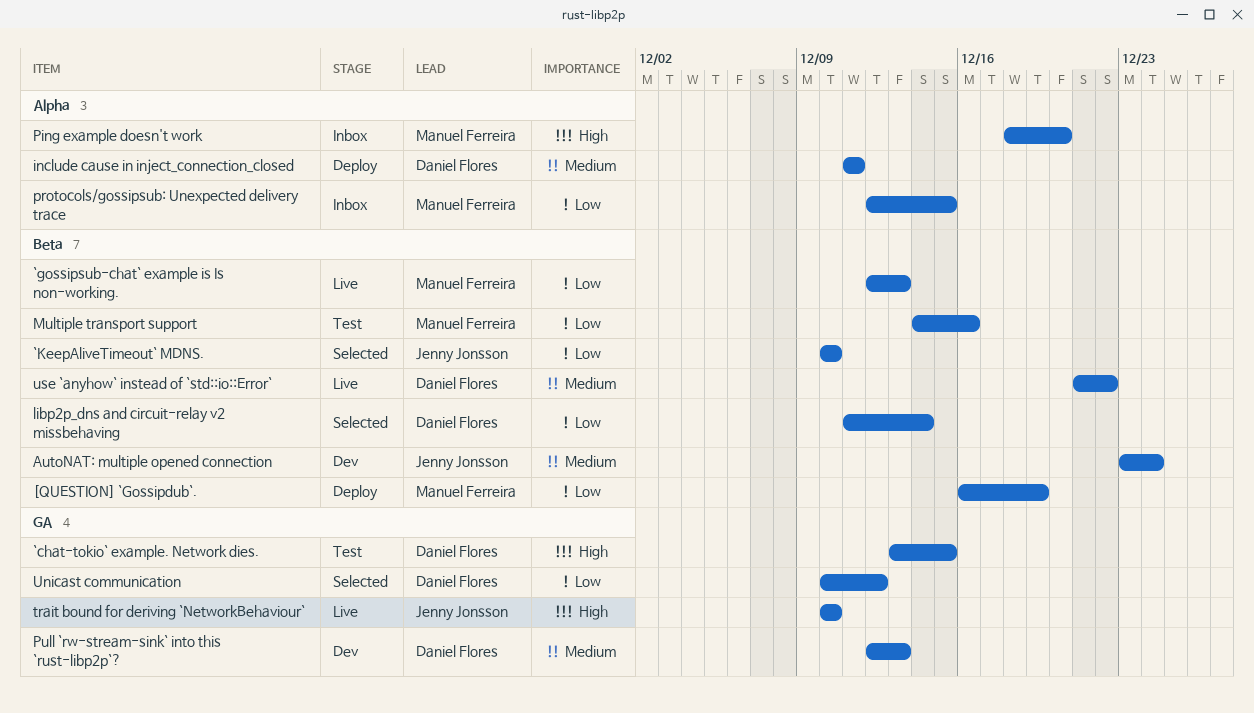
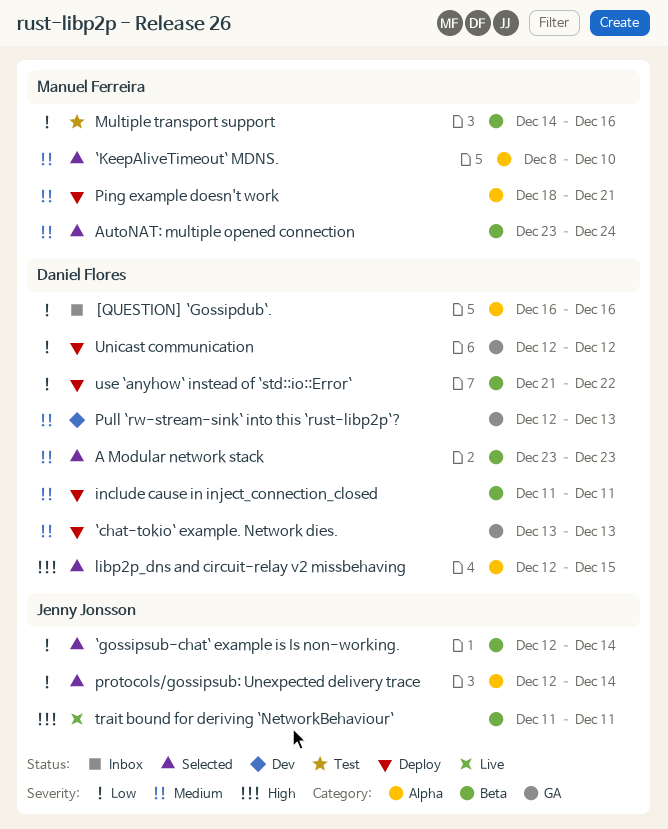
[QUESTION] `Gossipdub`., status: Deploy -> Inbox
[QUESTION] `Gossipdub`., owner: Manuel Ferreira -> Daniel Flores
[QUESTION] `Gossipdub`., label: Beta -> Alpha
[QUESTION] `Gossipdub`., due: Dec 19 -> Dec 16
`chat-tokio` example. Network dies., status: Test -> Deploy
`chat-tokio` example. Network dies., priority: High -> Medium
`chat-tokio` example. Network dies., due: Dec 15 -> Dec 13
`gossipsub-chat` example is Is non-working., status: Live -> Selected
`gossipsub-chat` example is Is non-working., owner: Manuel Ferreira -> Jenny Jonsson
`gossipsub-chat` example is Is non-working., due: Dec 13 -> Dec 14
`KeepAliveTimeout` MDNS., owner: Jenny Jonsson -> Manuel Ferreira
`KeepAliveTimeout` MDNS., priority: Low -> Medium
`KeepAliveTimeout` MDNS., label: Beta -> Alpha
`KeepAliveTimeout` MDNS., start: Dec 10 -> Dec 8
A Modular network stack: none -> present
AutoNAT: multiple opened connection, status: Dev -> Selected
AutoNAT: multiple opened connection, owner: Jenny Jonsson -> Manuel Ferreira
include cause in inject_connection_closed, label: Alpha -> Beta
libp2p_dns and circuit-relay v2 missbehaving, priority: Low -> High
libp2p_dns and circuit-relay v2 missbehaving, label: Beta -> Alpha
libp2p_dns and circuit-relay v2 missbehaving, start: Dec 11 -> Dec 12
libp2p_dns and circuit-relay v2 missbehaving, due: Dec 14 -> Dec 15
Ping example doesn't work, status: Inbox -> Deploy
Ping example doesn't work, priority: High -> Medium
Ping example doesn't work, due: Dec 20 -> Dec 21
protocols/gossipsub: Unexpected delivery trace, status: Inbox -> Selected
protocols/gossipsub: Unexpected delivery trace, owner: Manuel Ferreira -> Jenny Jonsson
protocols/gossipsub: Unexpected delivery trace, due: Dec 15 -> Dec 14
trait bound for deriving `NetworkBehaviour`, label: GA -> Beta
trait bound for deriving `NetworkBehaviour`, start: Dec 10 -> Dec 11
trait bound for deriving `NetworkBehaviour`, due: Dec 10 -> Dec 11
Unicast communication, status: Selected -> Deploy
Unicast communication, start: Dec 10 -> Dec 12
use `anyhow` instead of `std::io::Error`, status: Live -> Deploy
use `anyhow` instead of `std::io::Error`, priority: Medium -> Low

